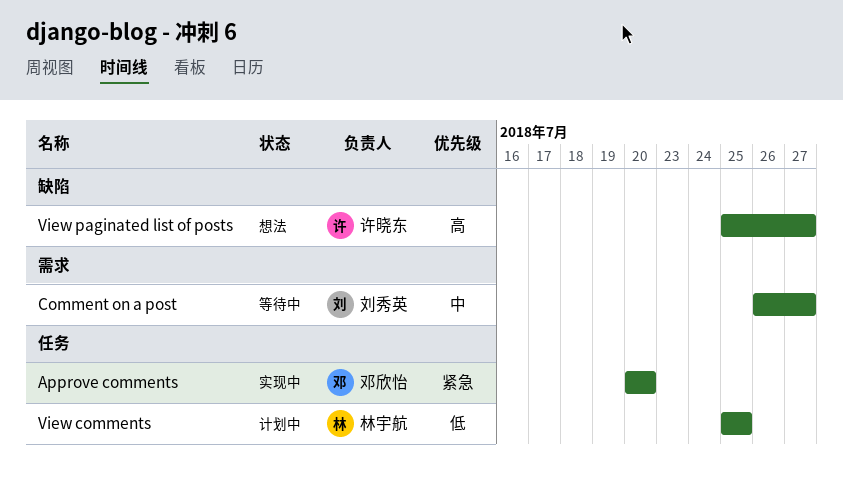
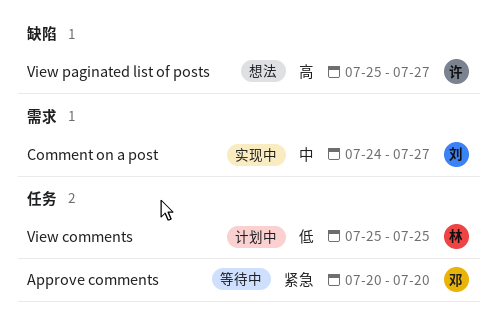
Approve comments, status: 实现中 -> 等待中
Comment on a post, status: 等待中 -> 实现中
Comment on a post, start: Jul 26 -> Jul 24

